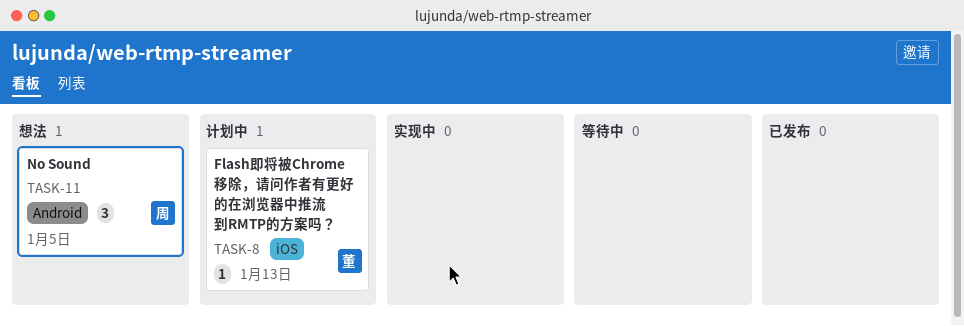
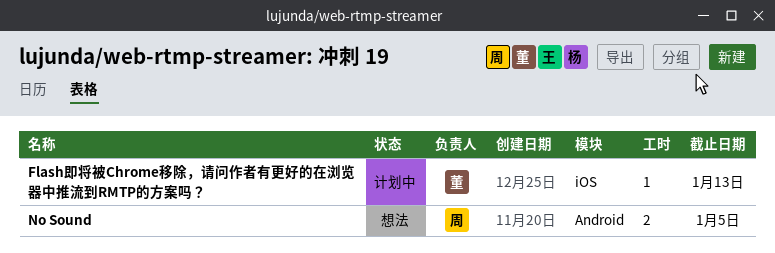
No Sound, estimate: 3 -> 2

